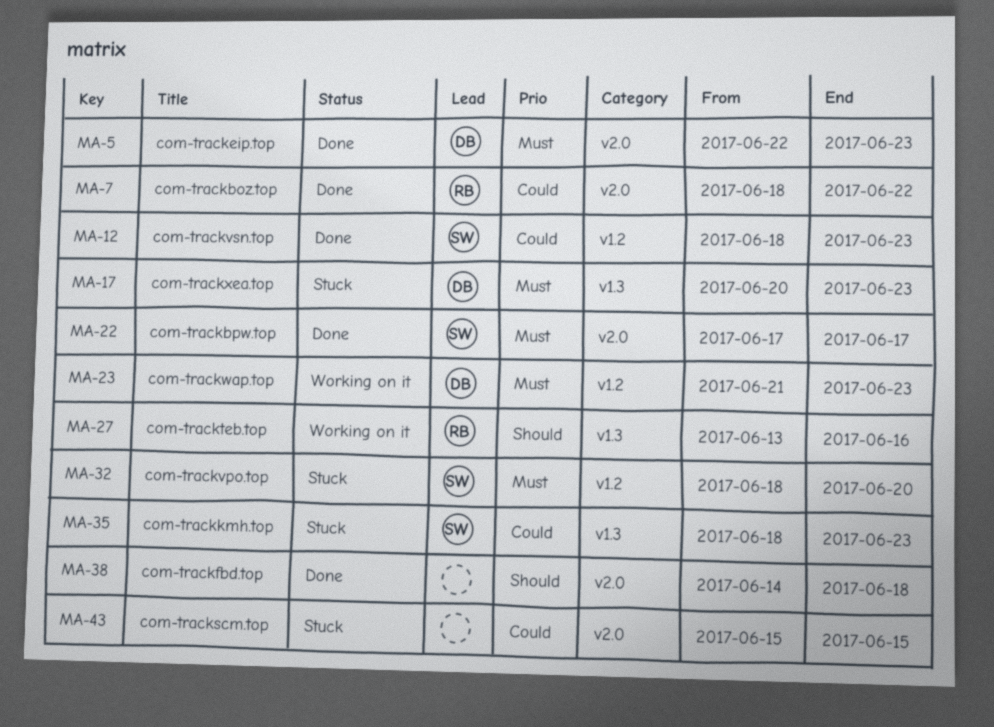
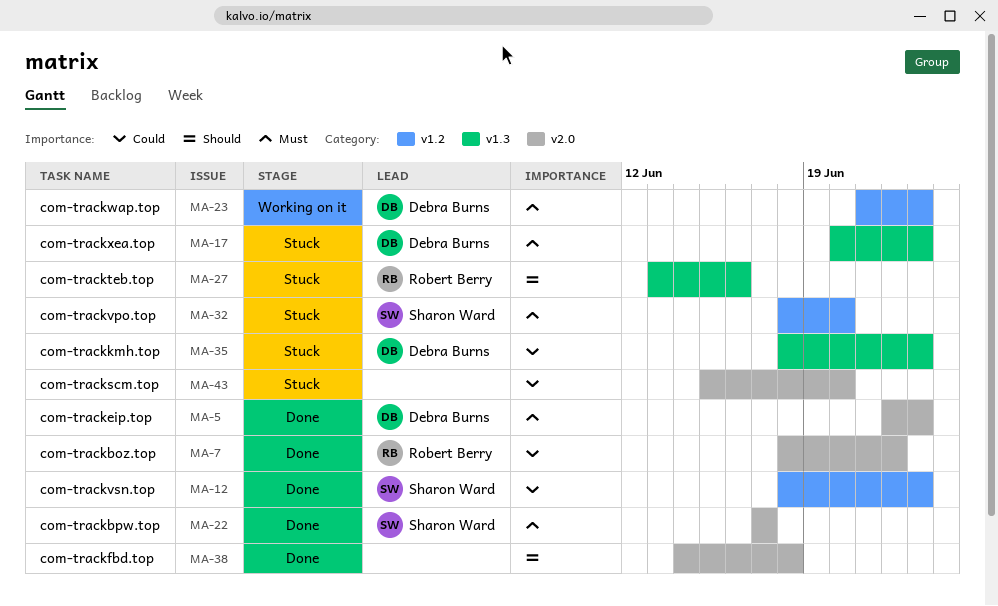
MA-27, status: Working on it -> Stuck
MA-35, owner: Sharon Ward -> Debra Burns
MA-43, due: Jun 15 -> Jun 20

